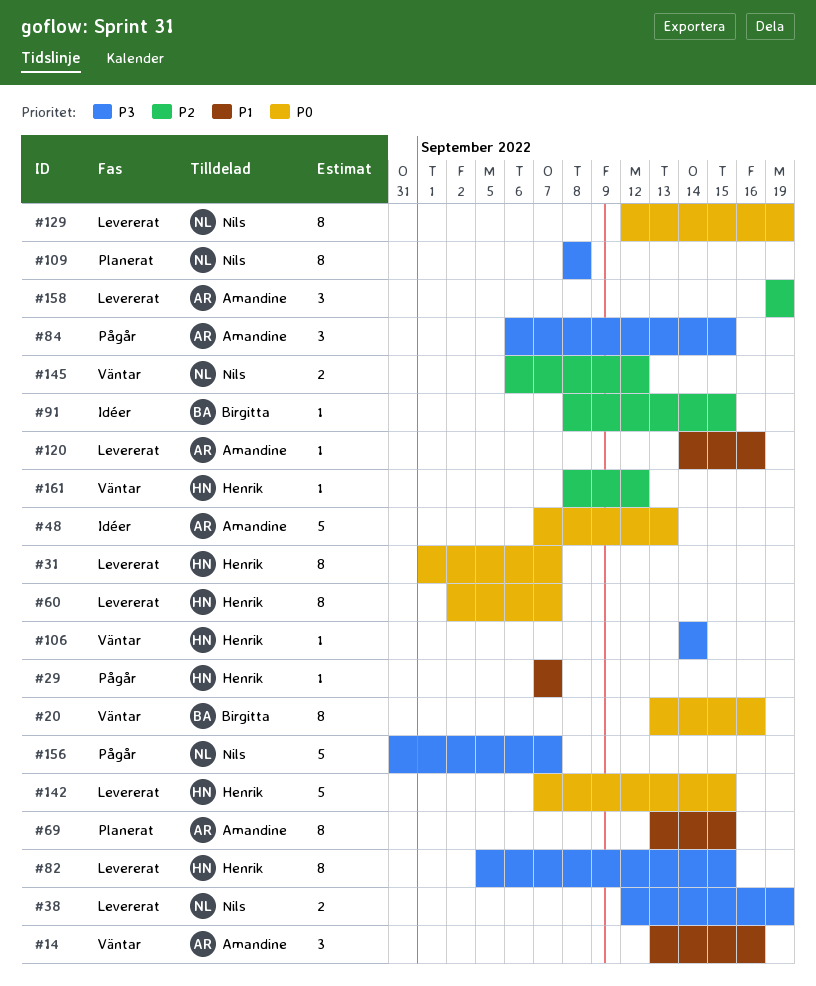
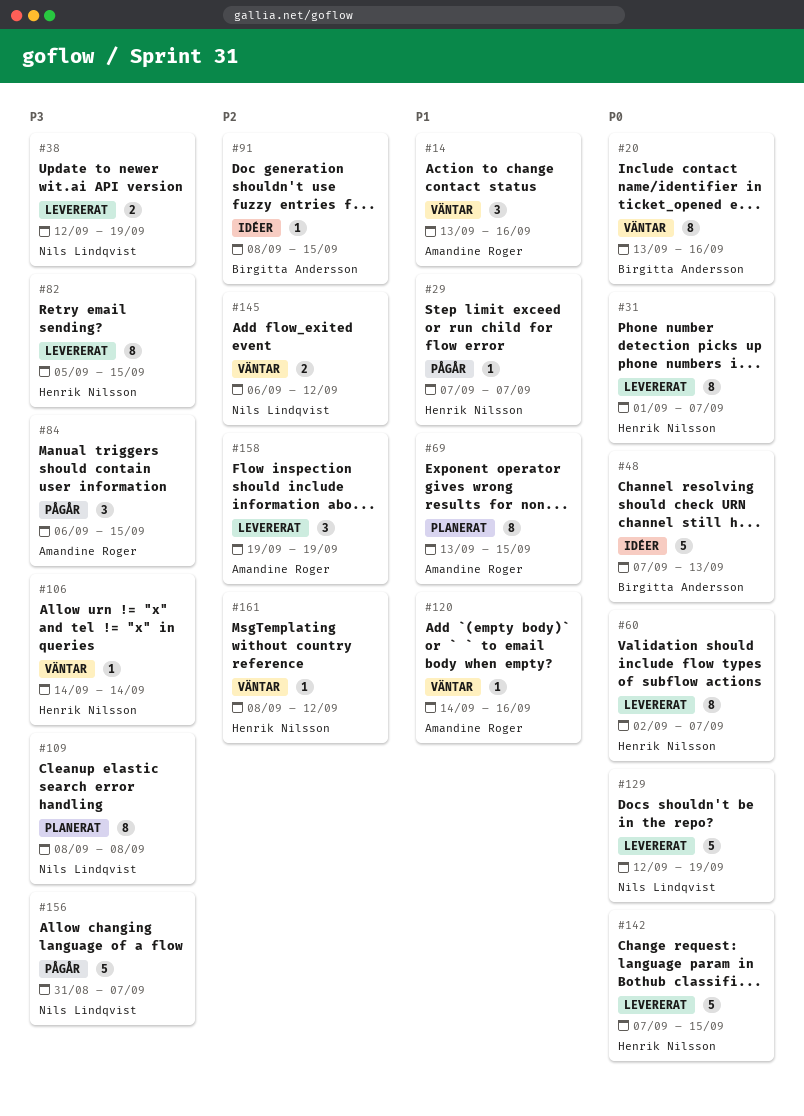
#48, owner: Amandine Roger -> Birgitta Andersson
#120, status: Levererat -> Väntar
#129, estimate: 8 -> 5

